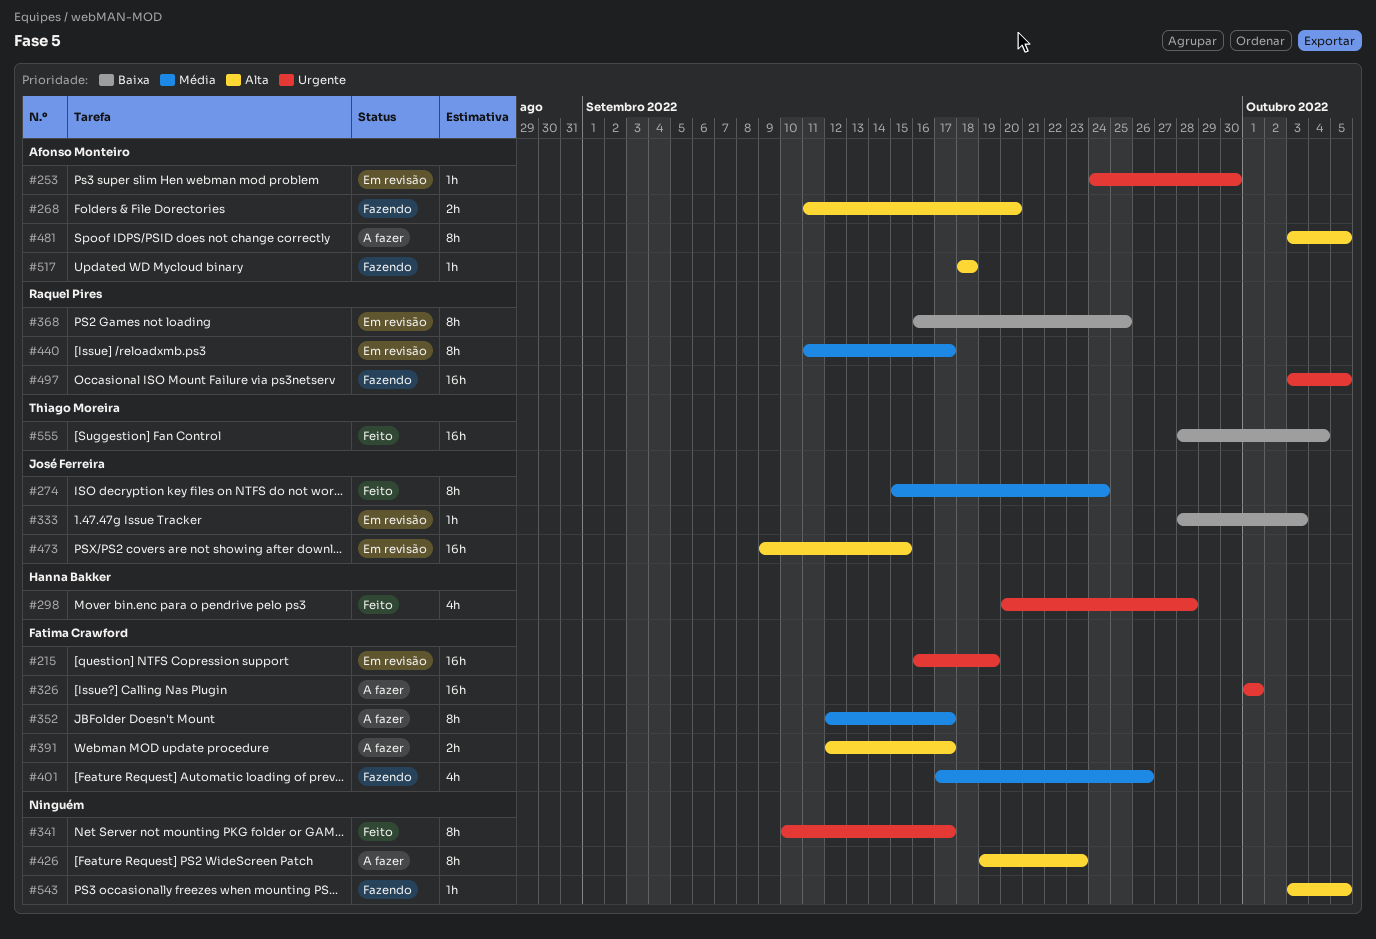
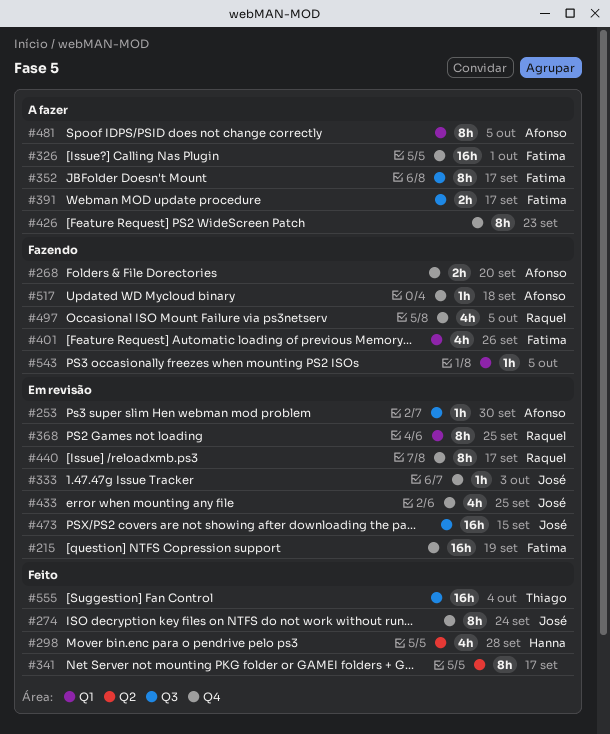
#433: none -> present
#497, estimate: 16h -> 4h

